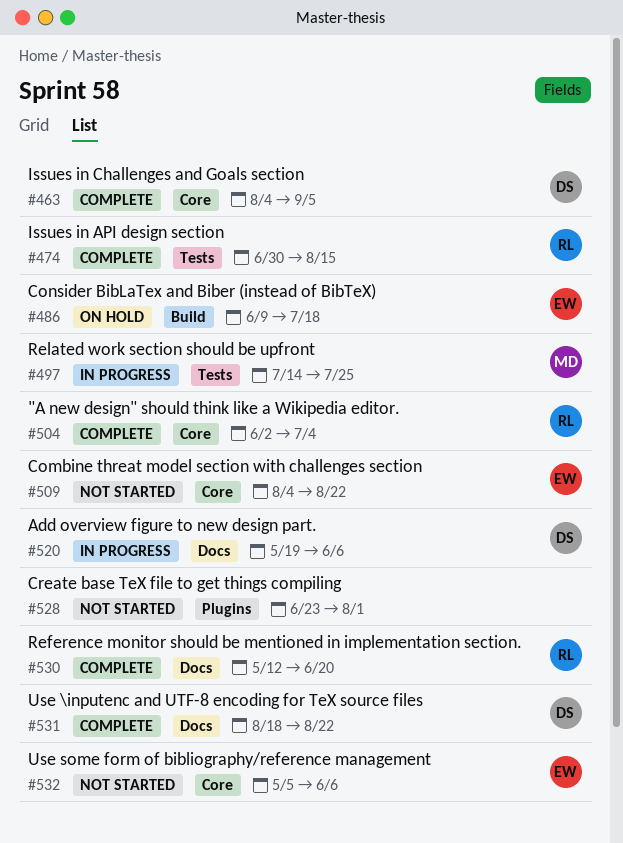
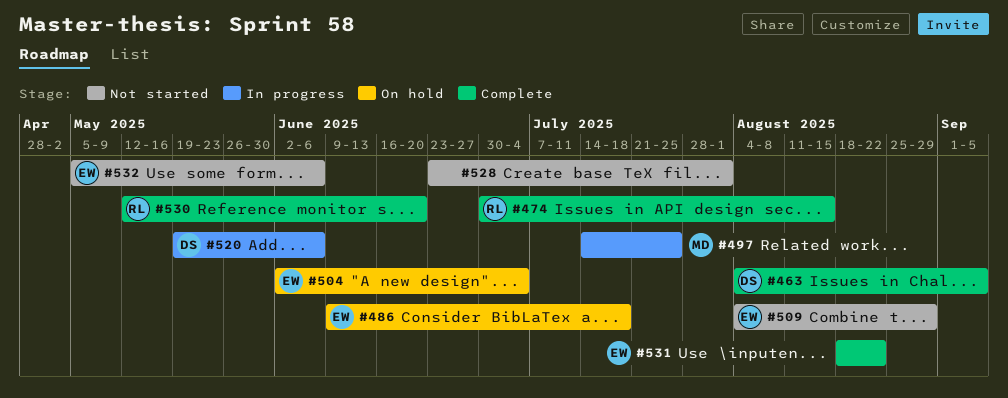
#504, status: Complete -> On hold
#504, owner: RL -> EW
#509, due: Aug 22 -> Aug 29
#531, owner: DS -> EW

